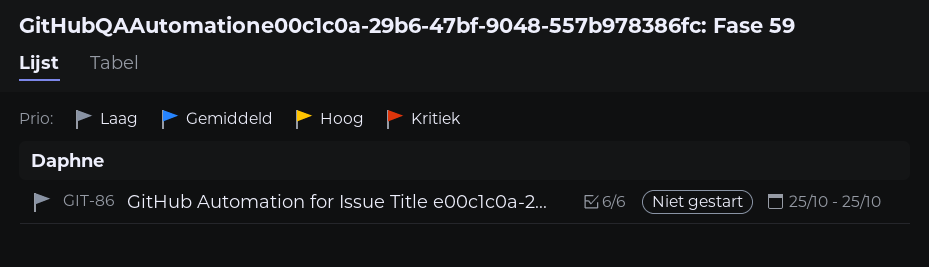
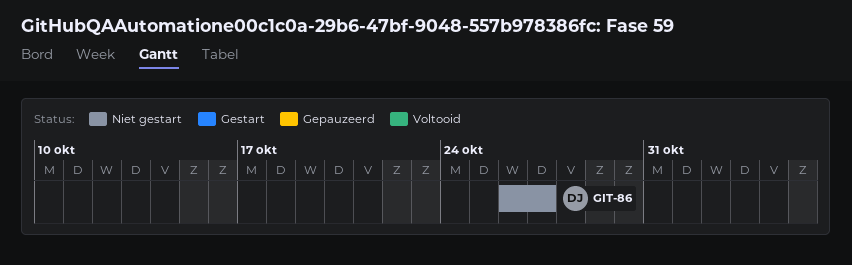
GIT-86, start: Oct 25 -> Oct 26
GIT-86, due: Oct 25 -> Oct 27

